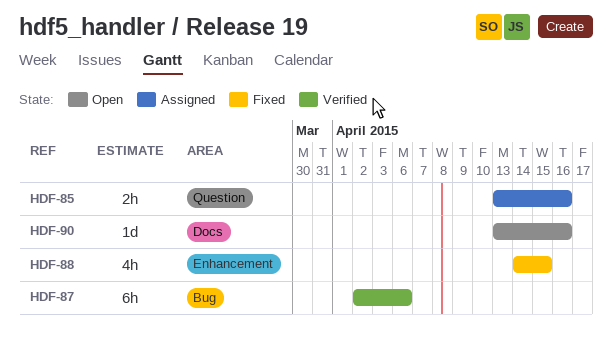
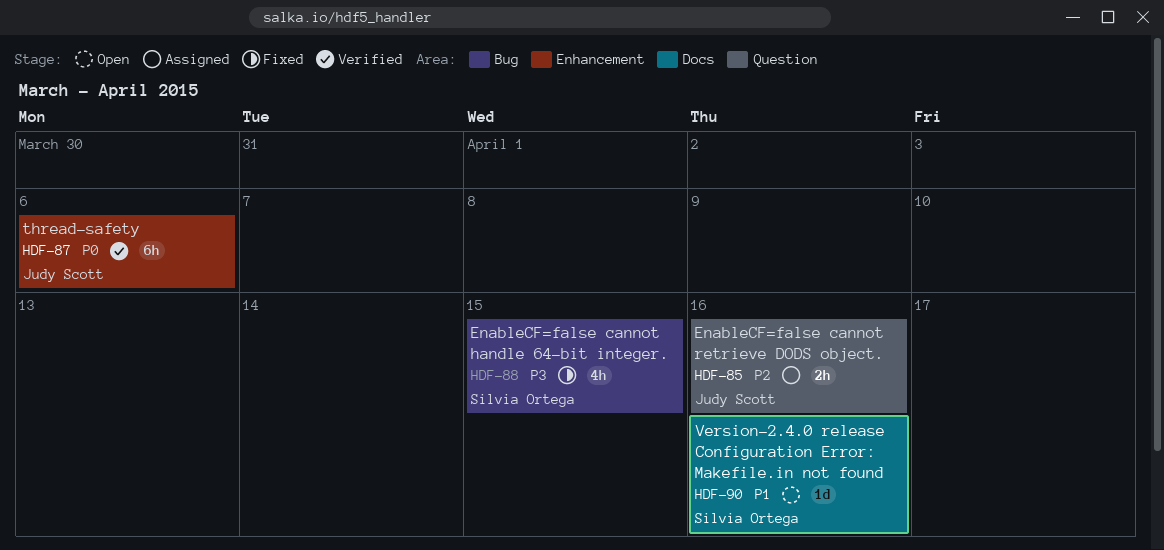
HDF-87, label: Bug -> Enhancement
HDF-88, label: Enhancement -> Bug

